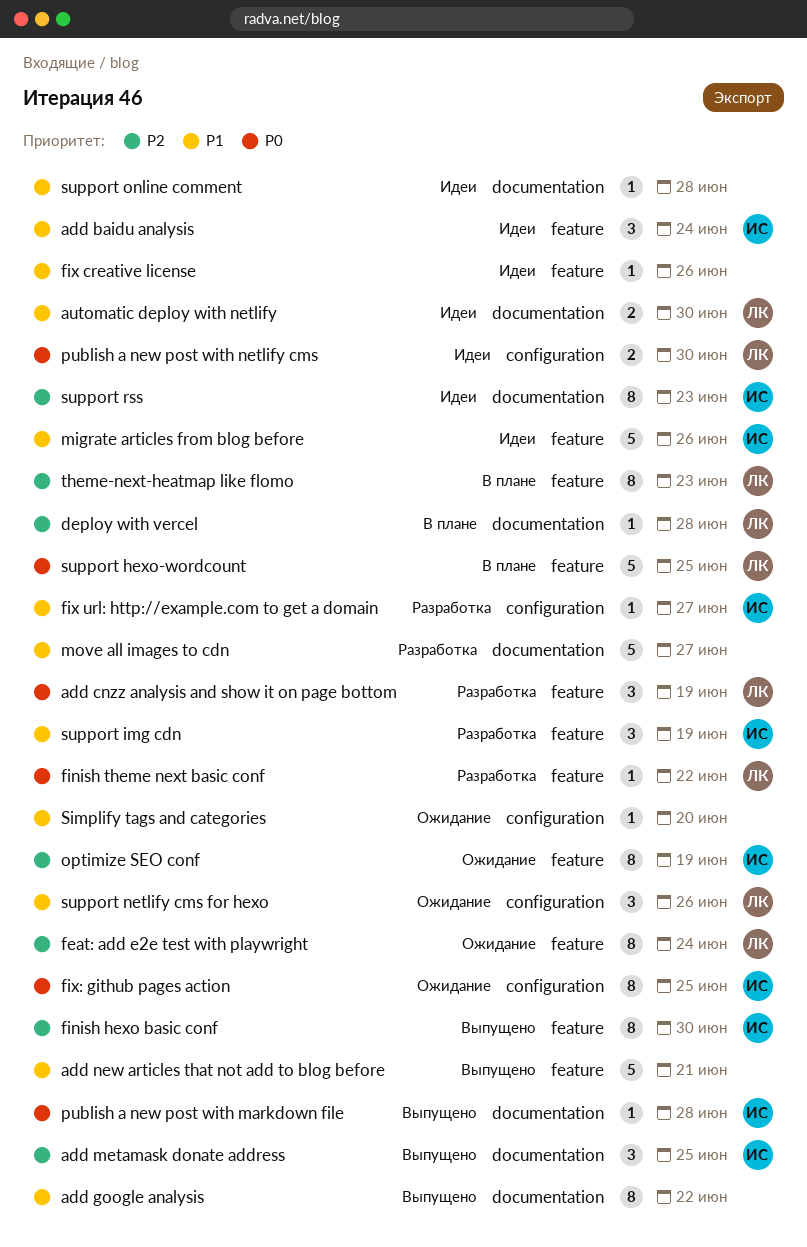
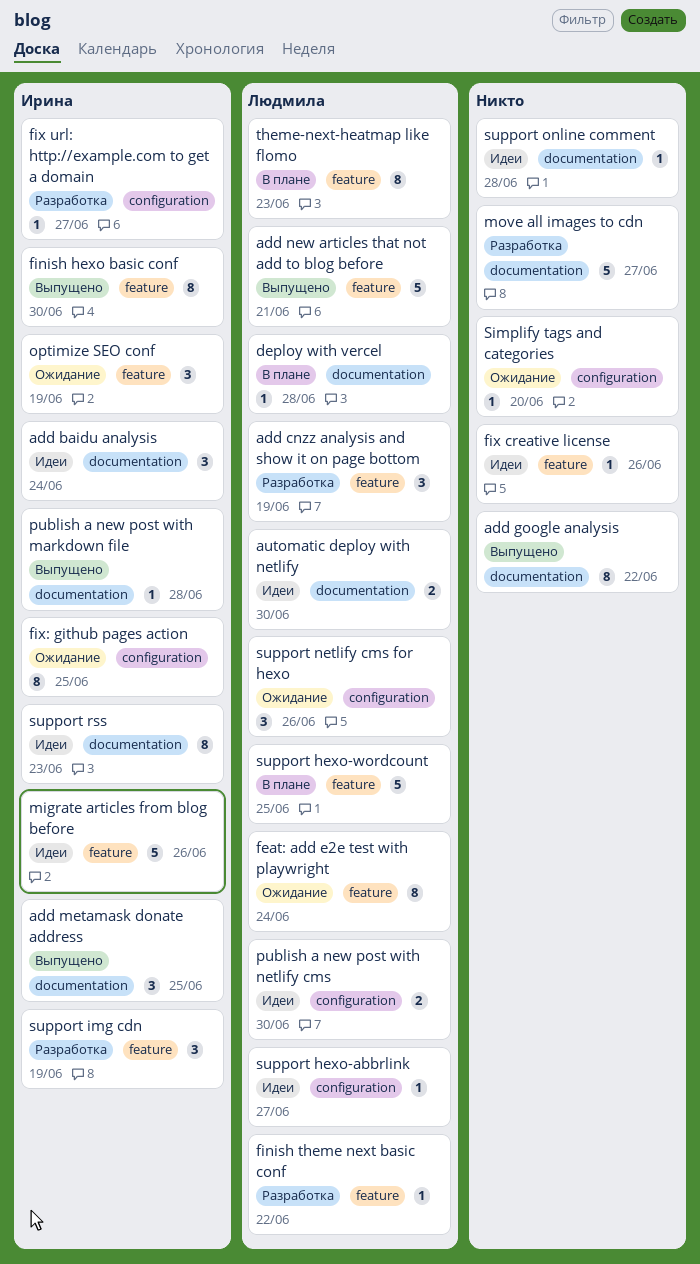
add baidu analysis, label: feature -> documentation
add new articles that not add to blog before, owner: none -> Людмила
optimize SEO conf, estimate: 8 -> 3
support hexo-abbrlink: none -> present

